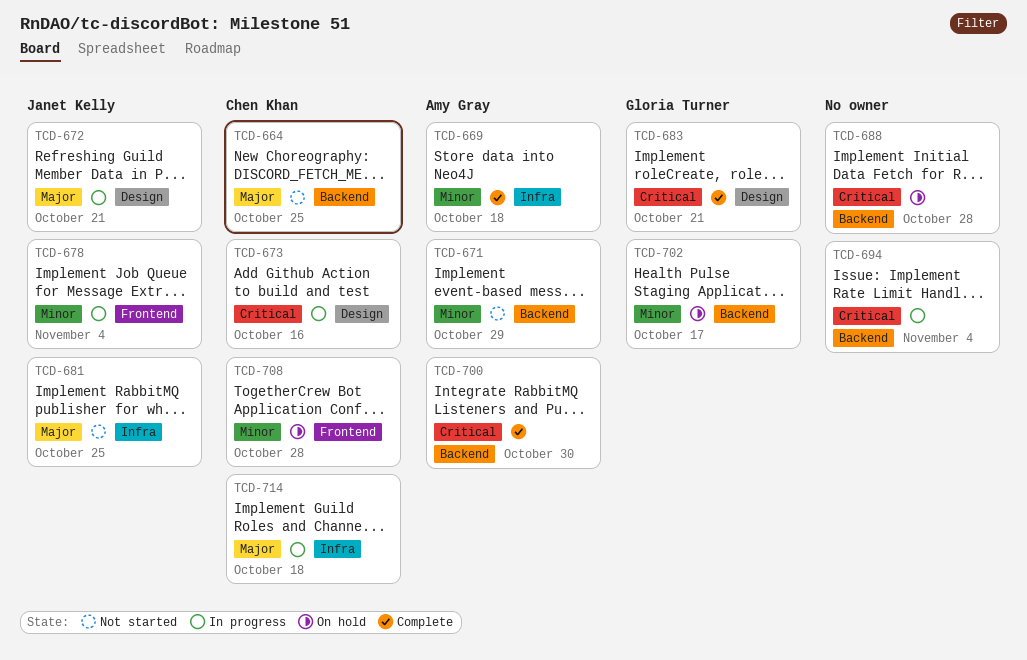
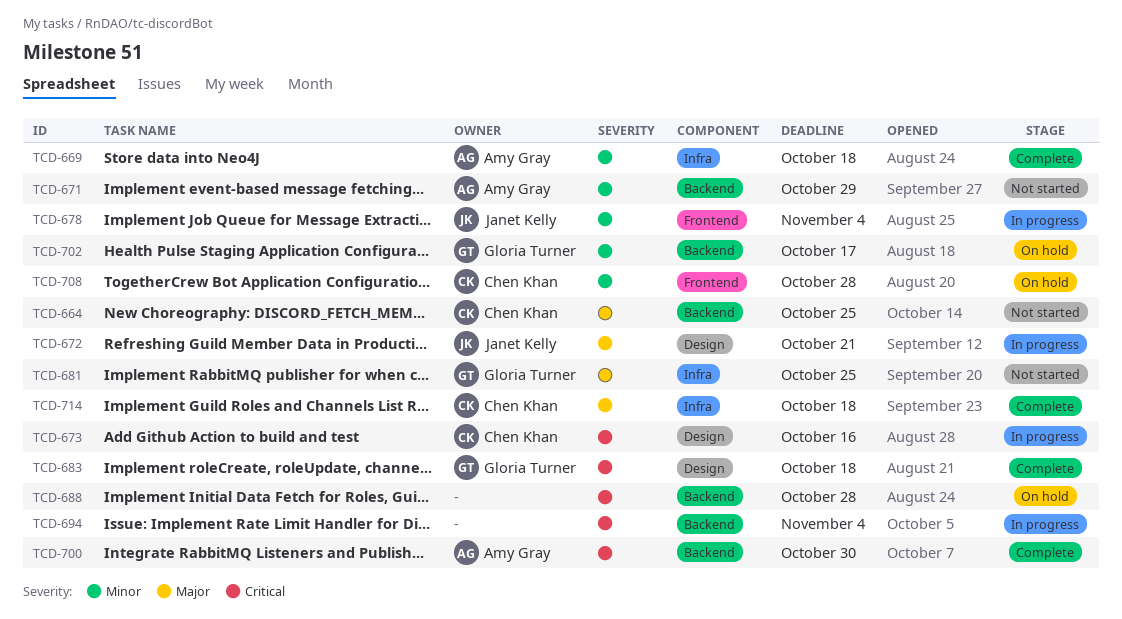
TCD-681, owner: Janet Kelly -> Gloria Turner
TCD-683, due: Oct 21 -> Oct 18
TCD-714, status: In progress -> Complete

